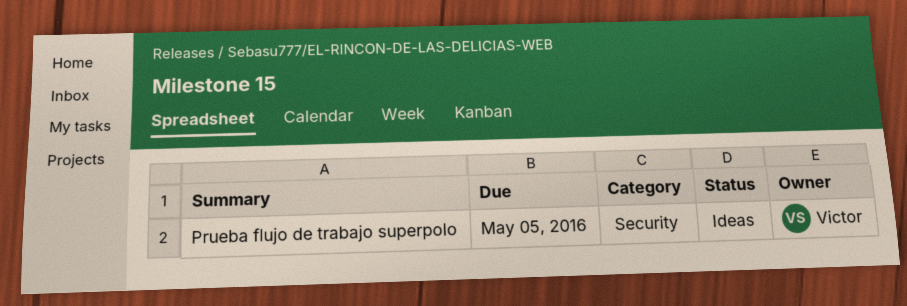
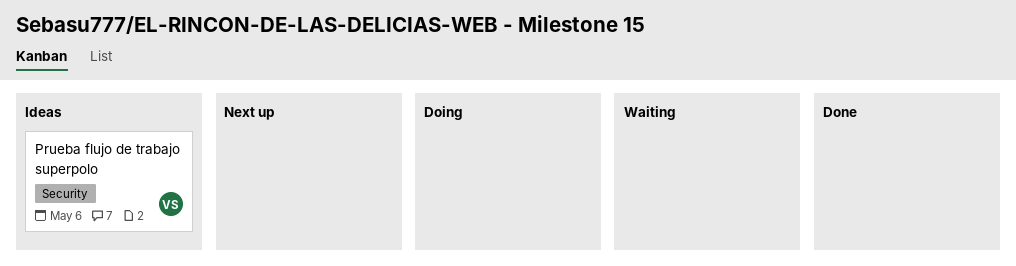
Prueba flujo de trabajo superpolo, due: May 5 -> May 6

